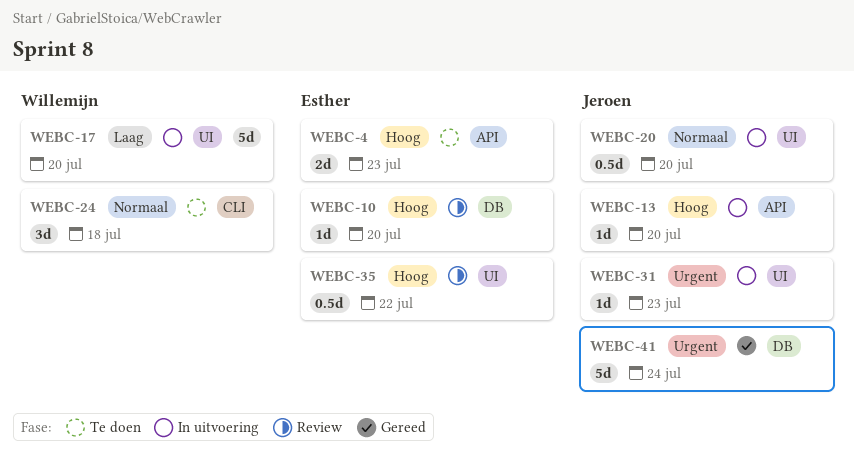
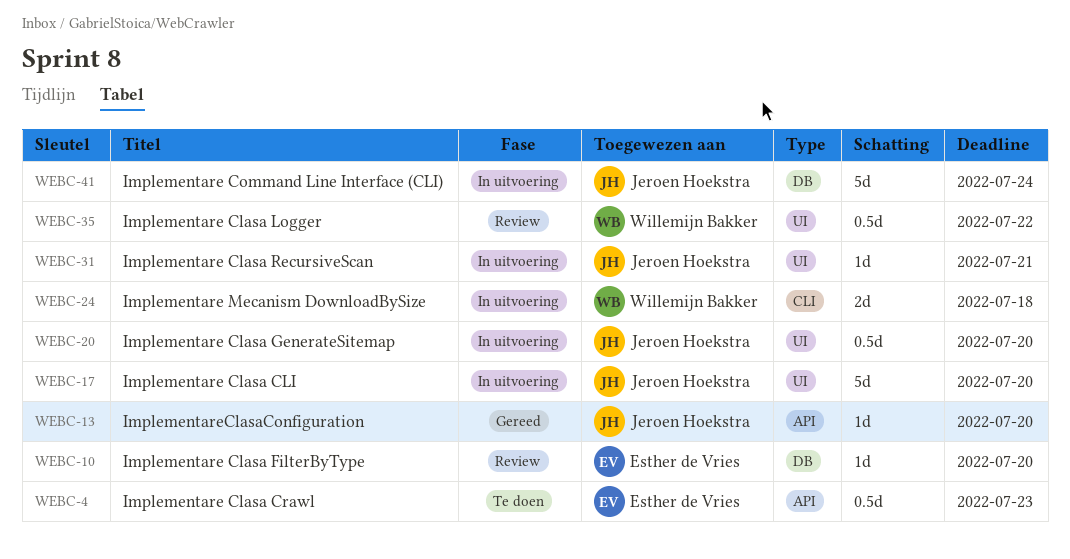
WEBC-4, estimate: 2d -> 0.5d
WEBC-13, status: In uitvoering -> Gereed
WEBC-17, owner: Willemijn Bakker -> Jeroen Hoekstra
WEBC-24, status: Te doen -> In uitvoering
WEBC-24, estimate: 3d -> 2d
WEBC-31, due: Jul 23 -> Jul 21
WEBC-35, owner: Esther de Vries -> Willemijn Bakker
WEBC-41, status: Gereed -> In uitvoering

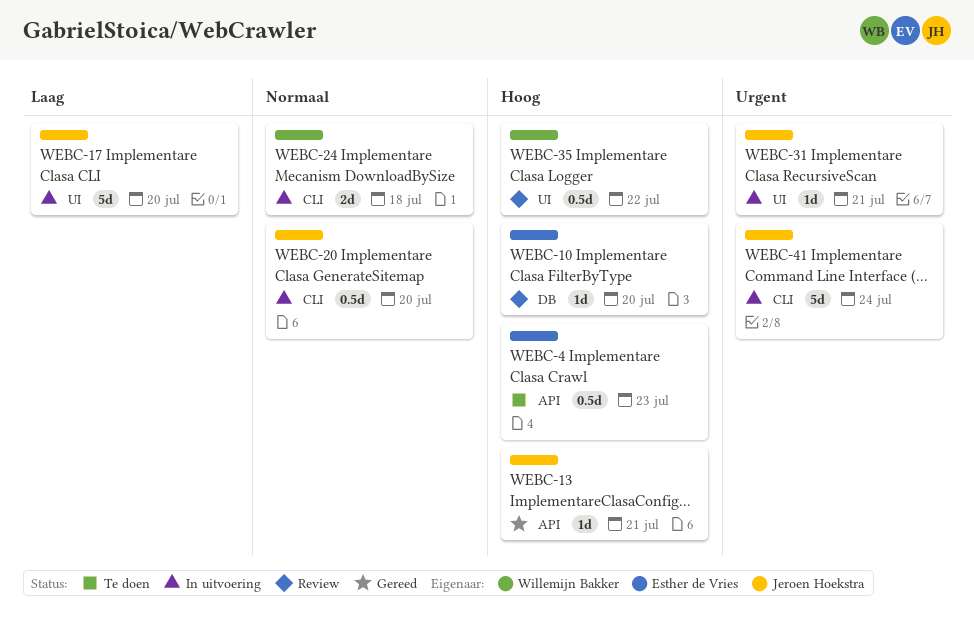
WEBC-13, due: Jul 20 -> Jul 21
WEBC-20, label: UI -> CLI
WEBC-41, label: DB -> CLI

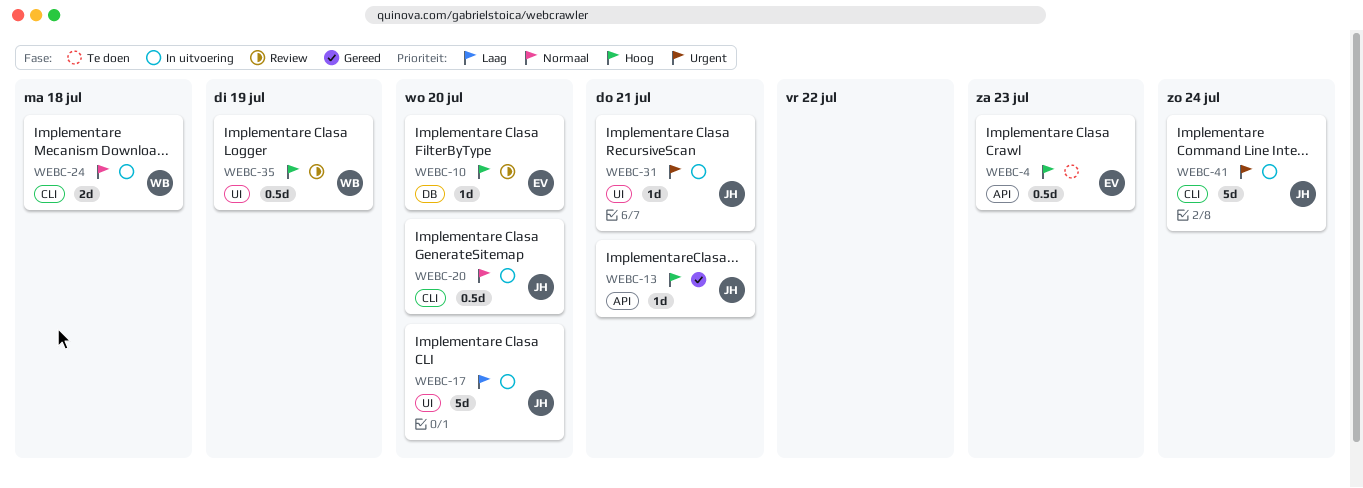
WEBC-35, due: Jul 22 -> Jul 19

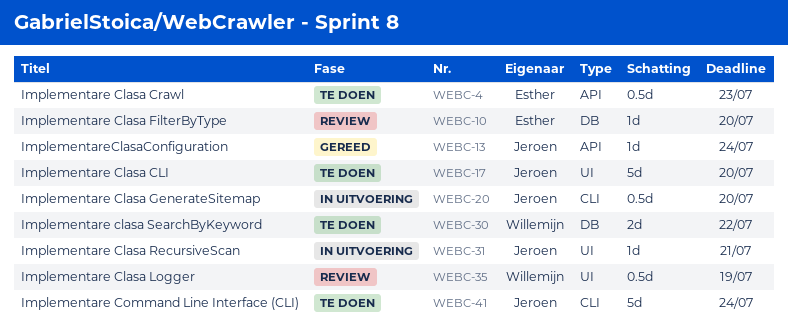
WEBC-13, due: Jul 21 -> Jul 24
WEBC-17, status: In uitvoering -> Te doen
WEBC-24: present -> none
WEBC-30: none -> present
WEBC-41, status: In uitvoering -> Te doen

